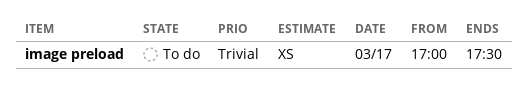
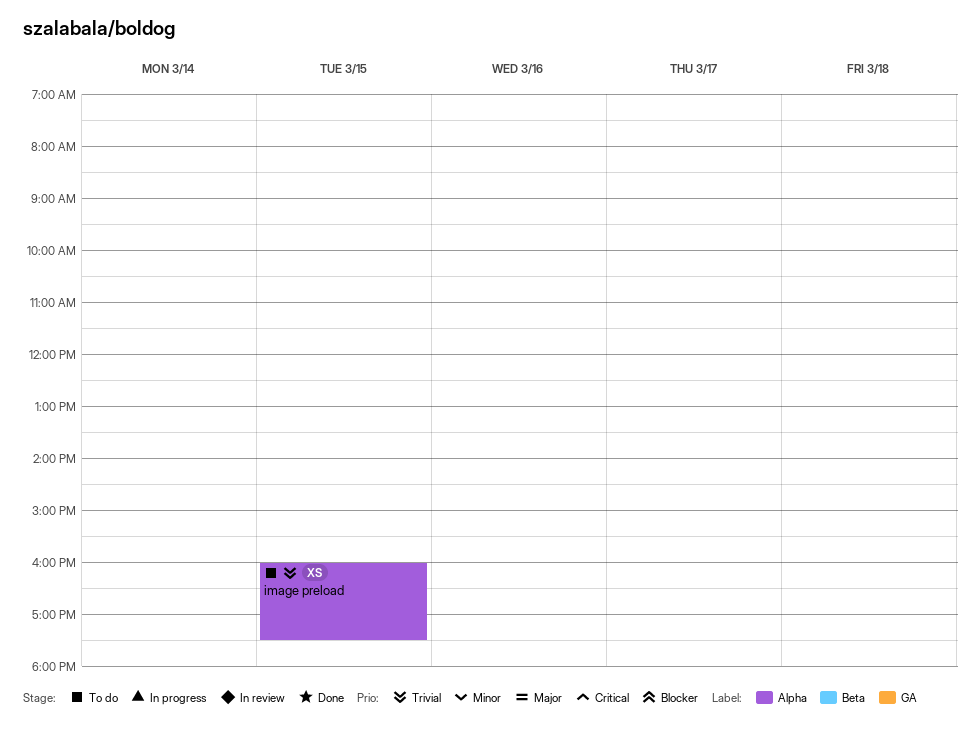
image preload, day: Mar 17 -> Mar 15
image preload, begins: 17:00 -> 16:00

